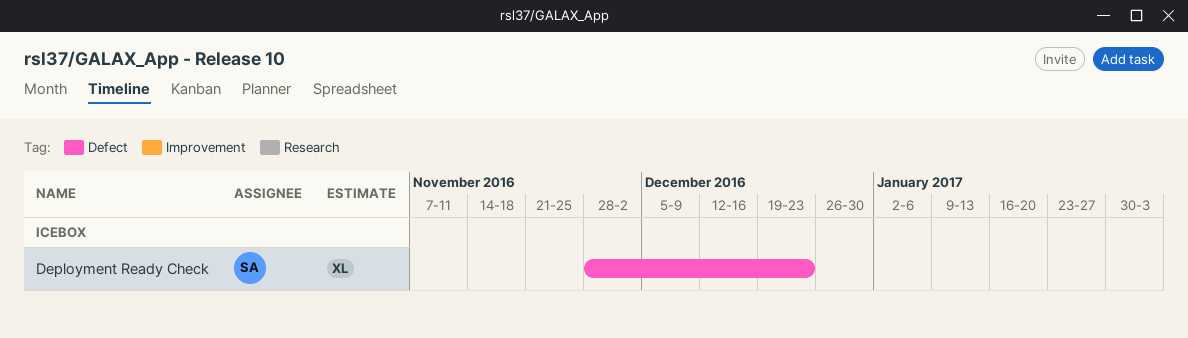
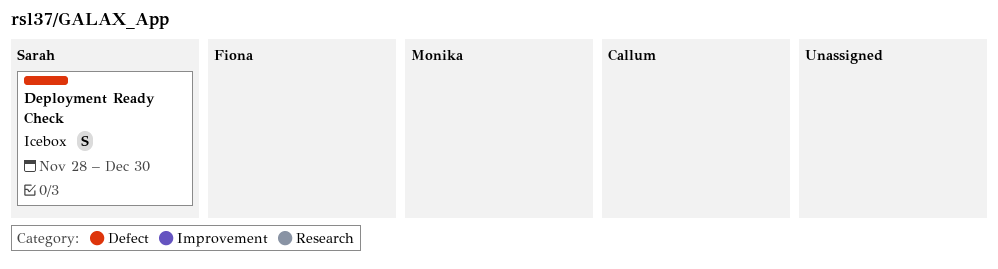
Deployment Ready Check, estimate: XL -> S
Deployment Ready Check, due: Dec 23 -> Dec 30

